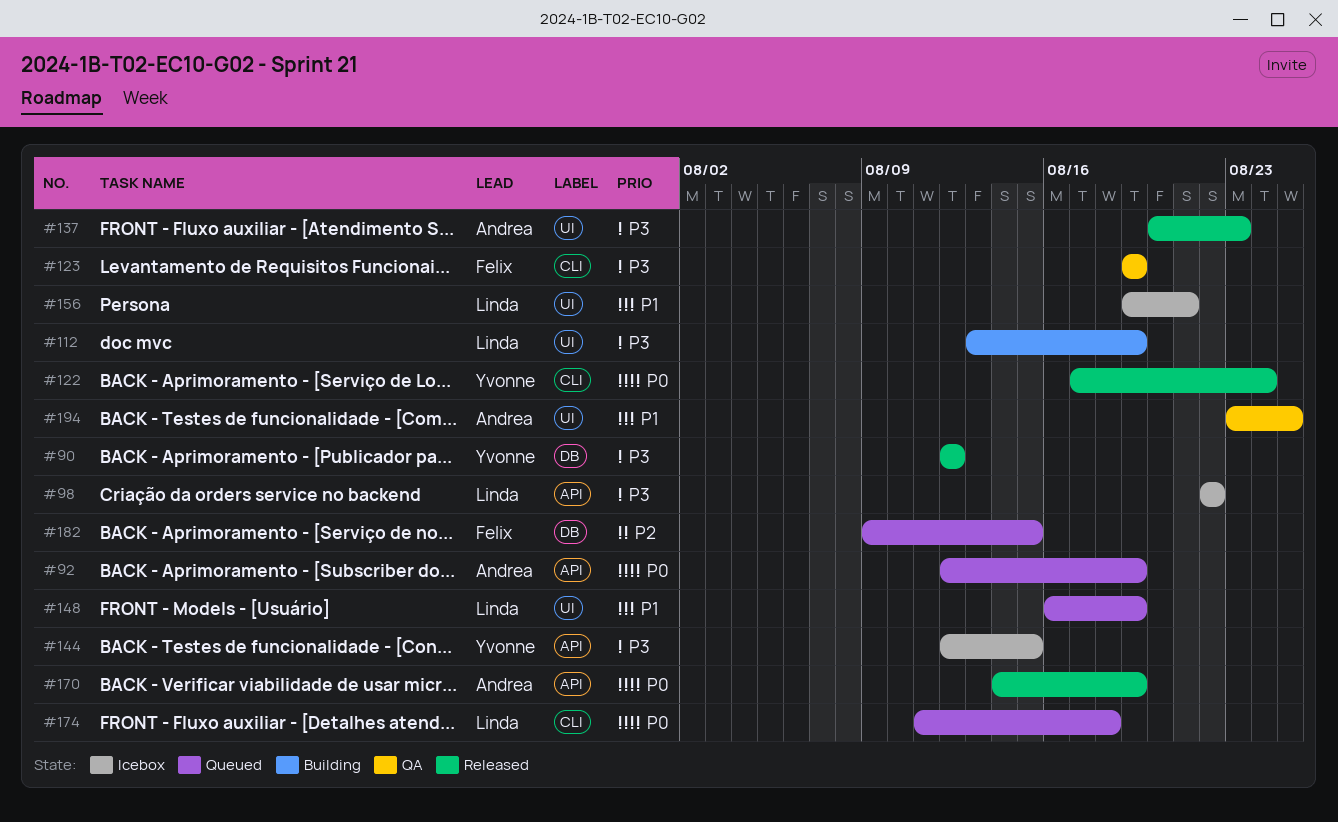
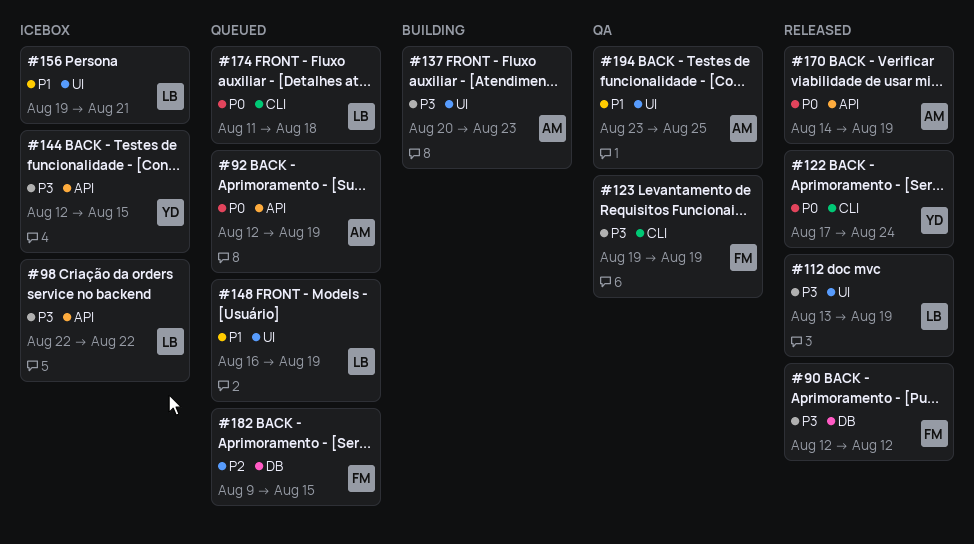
#90, owner: Yvonne -> Felix
#112, status: Building -> Released
#137, status: Released -> Building

